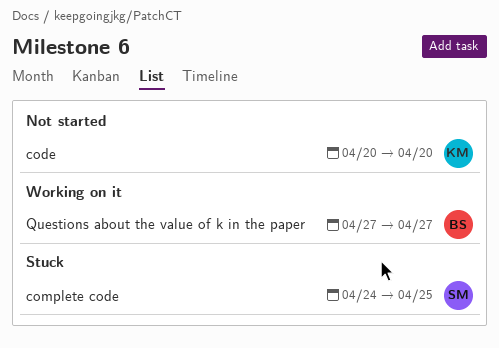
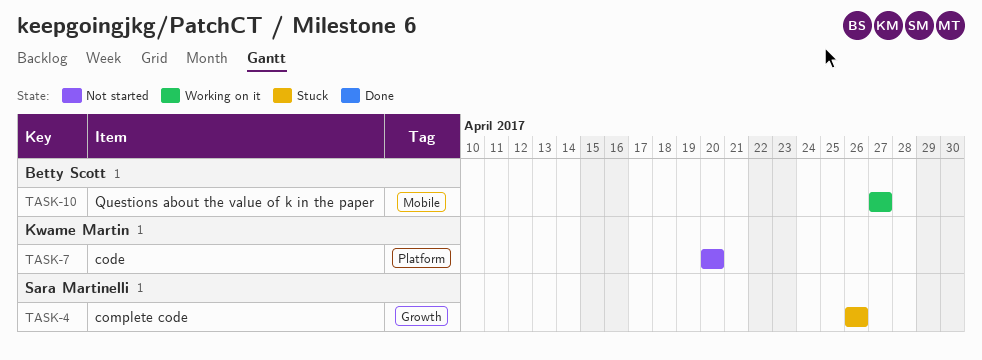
complete code, start: Apr 24 -> Apr 26
complete code, due: Apr 25 -> Apr 26

